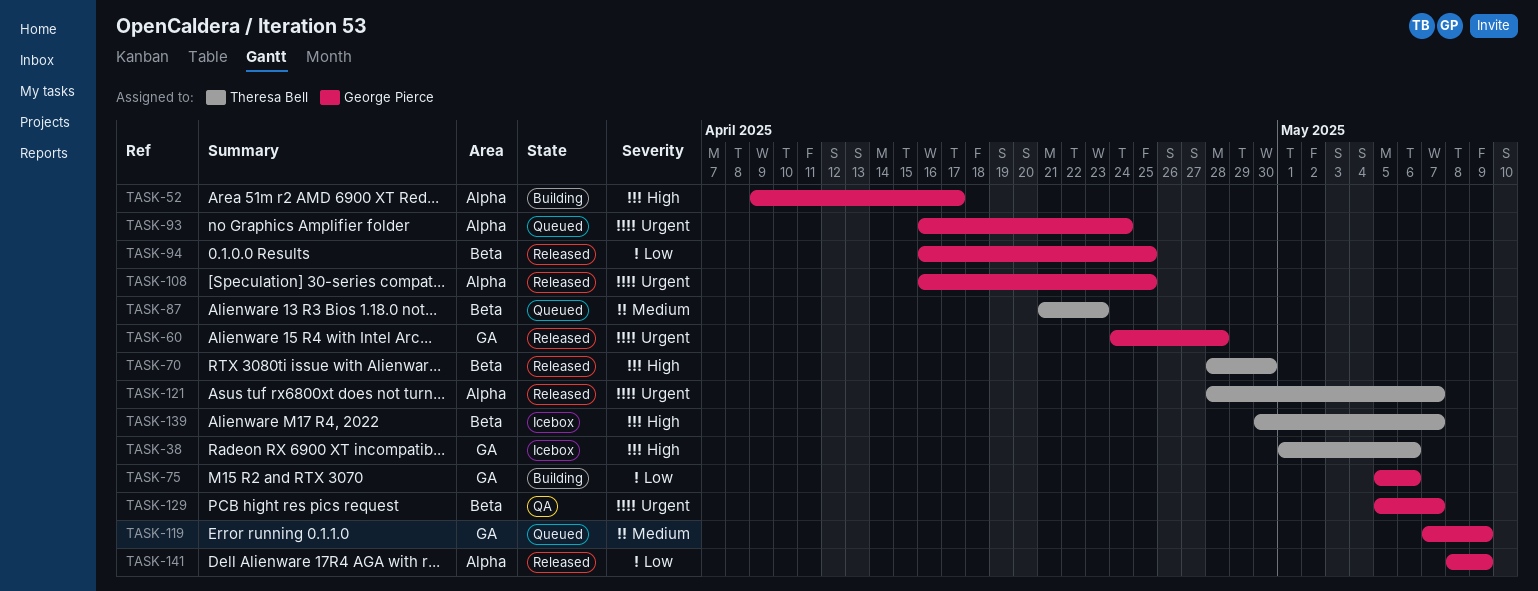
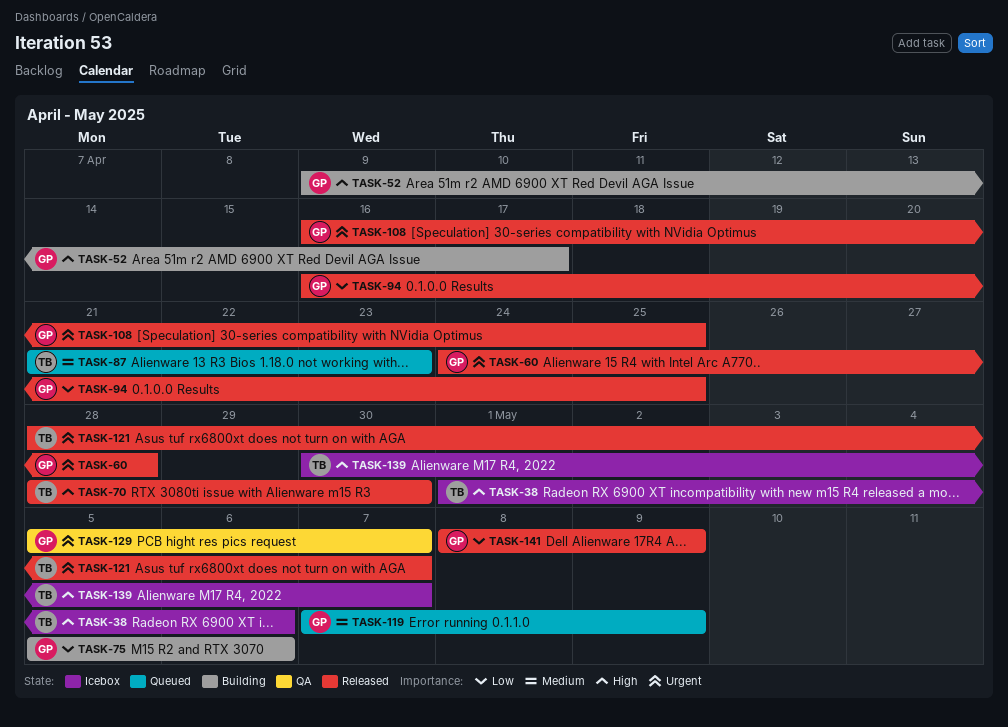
TASK-93: present -> none

